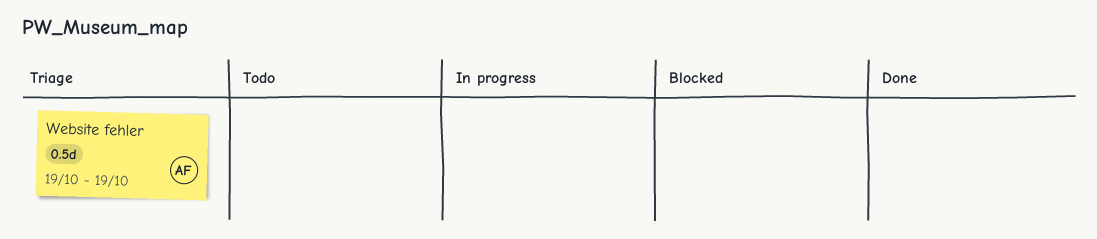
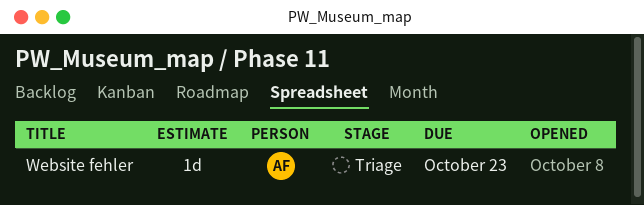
Website fehler, estimate: 0.5d -> 1d
Website fehler, due: Oct 19 -> Oct 23

